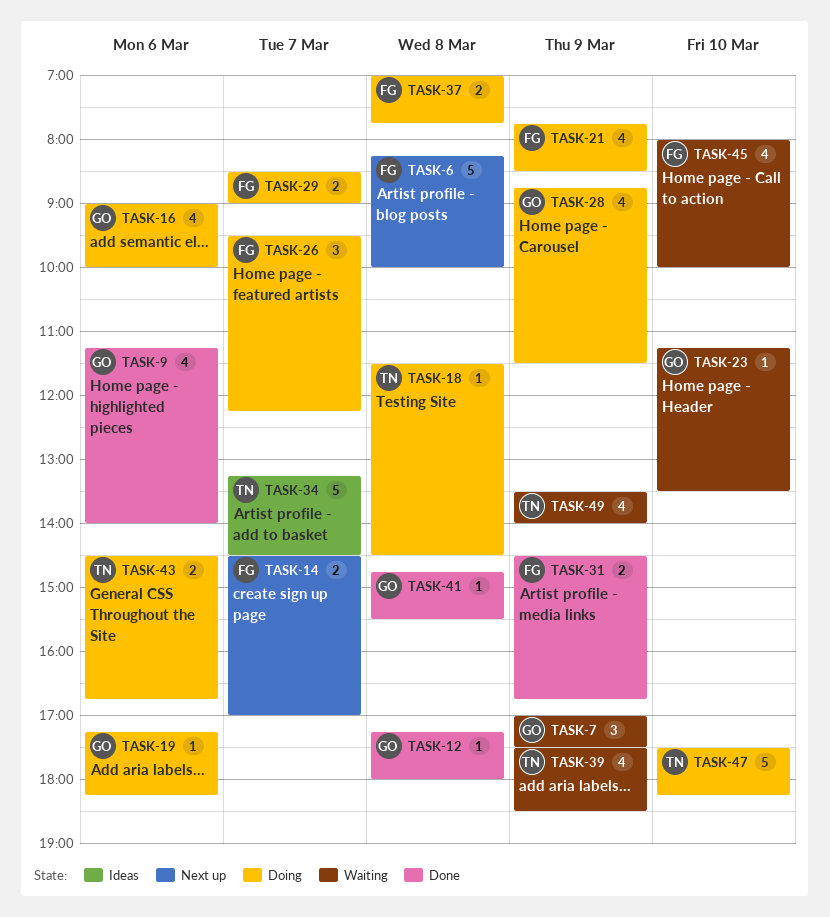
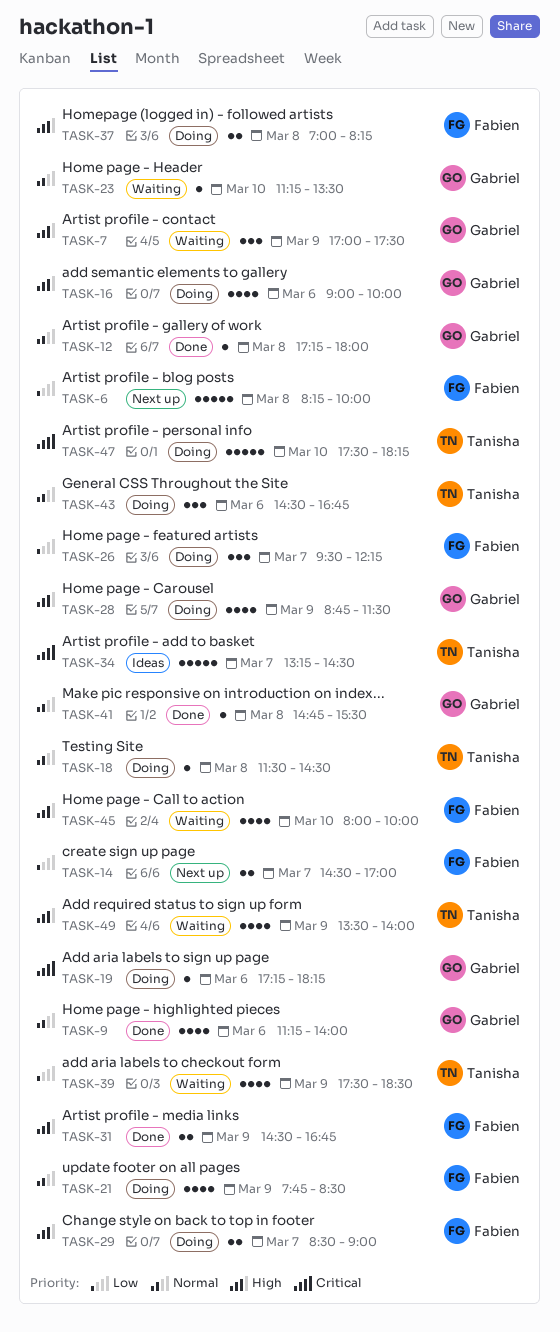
TASK-37, ends: 07:45 -> 08:15
TASK-43, estimate: 2 -> 3

